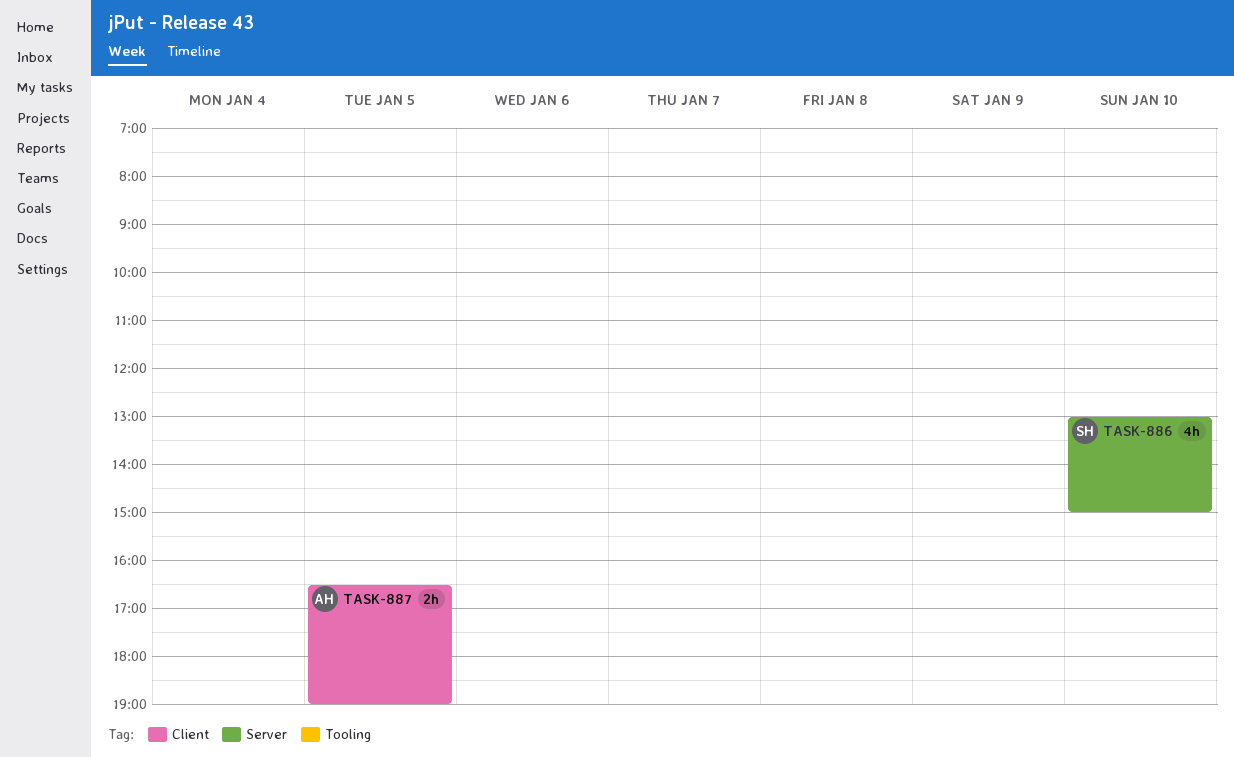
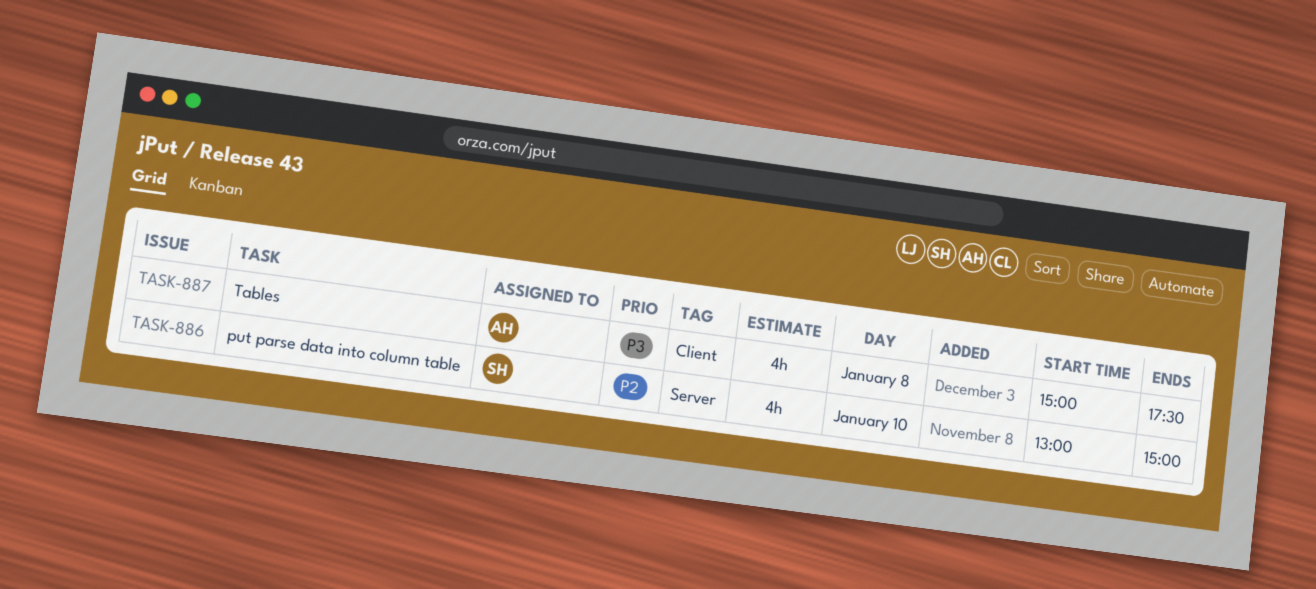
TASK-887, estimate: 2h -> 4h
TASK-887, day: Jan 5 -> Jan 8
TASK-887, begins: 16:30 -> 15:00
TASK-887, ends: 19:00 -> 17:30

